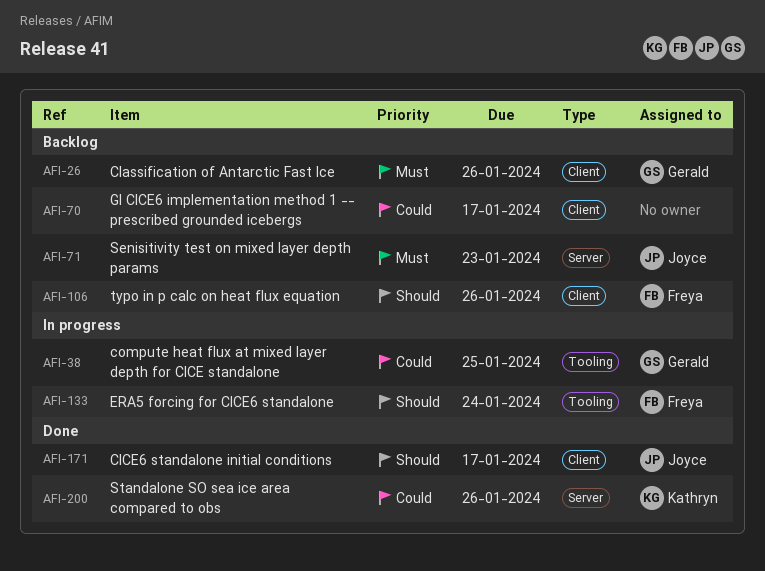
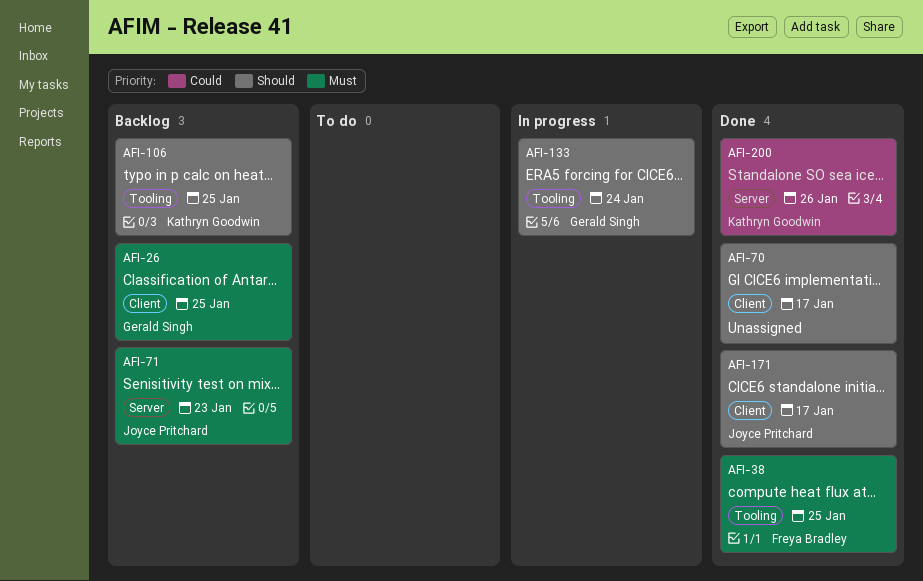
AFI-26, due: Jan 26 -> Jan 25
AFI-38, status: In progress -> Done
AFI-38, owner: Gerald Singh -> Freya Bradley
AFI-38, priority: Could -> Must
AFI-70, status: Backlog -> Done
AFI-70, priority: Could -> Should
AFI-106, owner: Freya Bradley -> Kathryn Goodwin
AFI-106, label: Client -> Tooling
AFI-106, due: Jan 26 -> Jan 25
AFI-133, owner: Freya Bradley -> Gerald Singh

